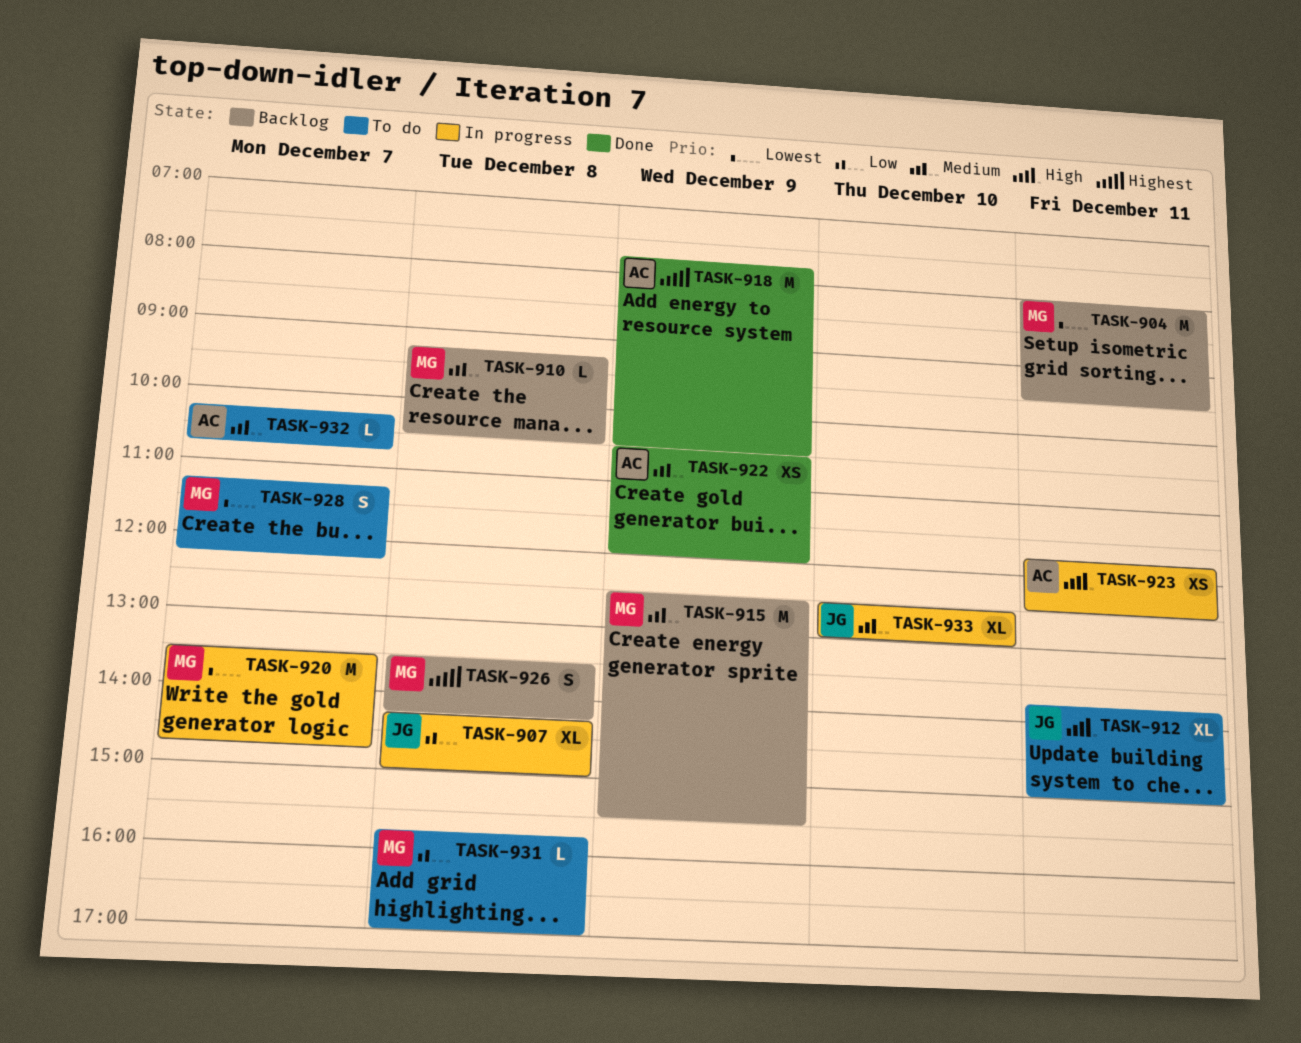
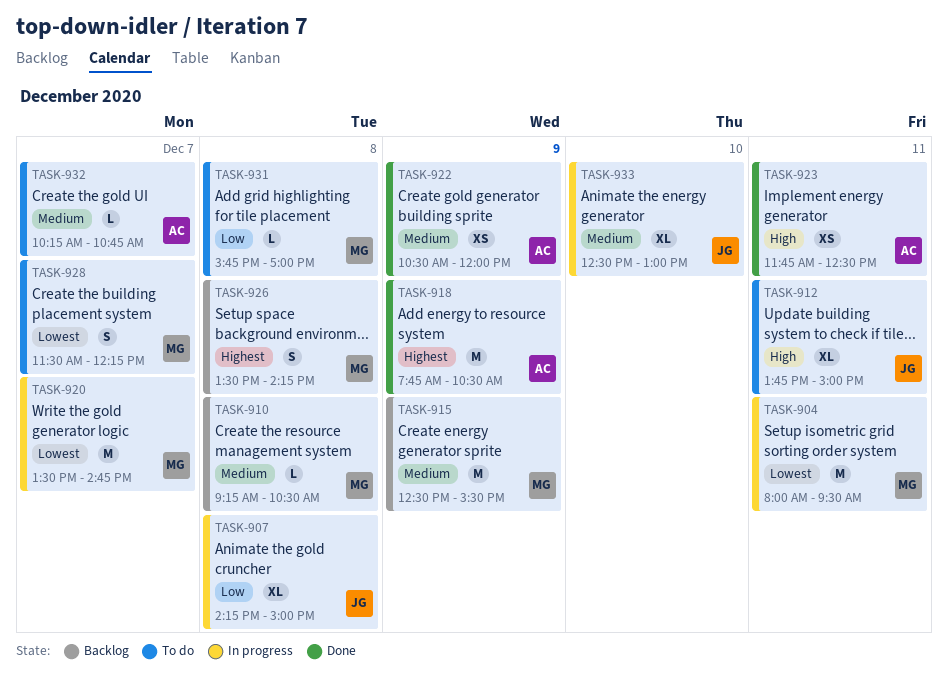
TASK-904, status: Backlog -> In progress
TASK-923, status: In progress -> Done
TASK-928, begins: 11:15 -> 11:30

